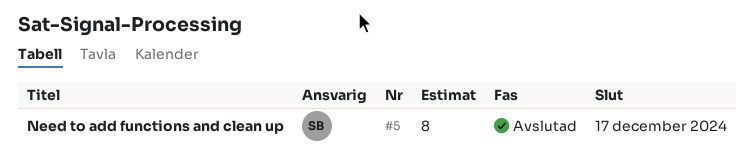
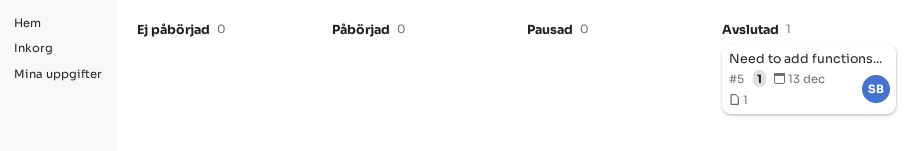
#5, estimate: 8 -> 1
#5, due: Dec 17 -> Dec 13

